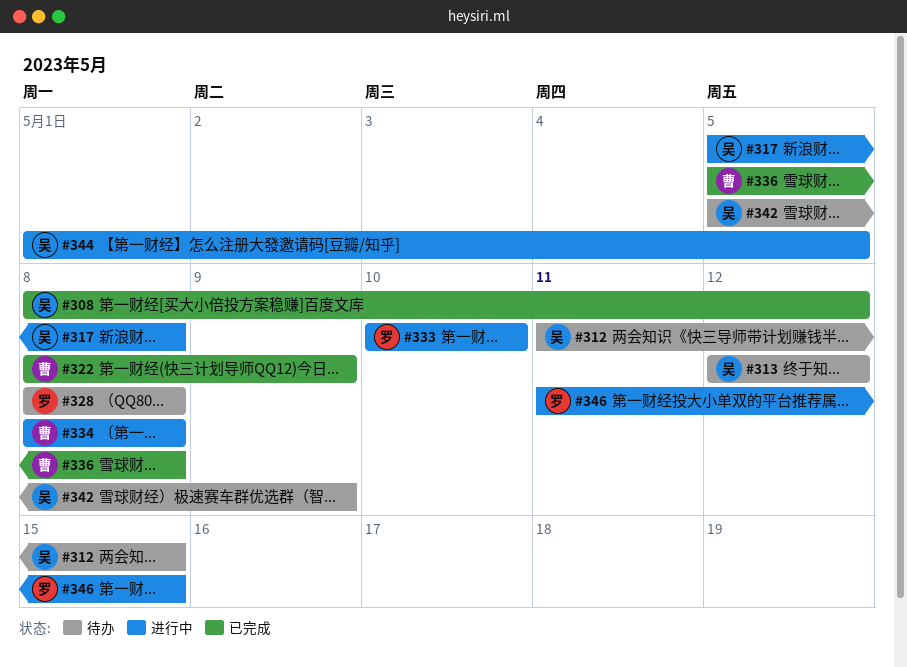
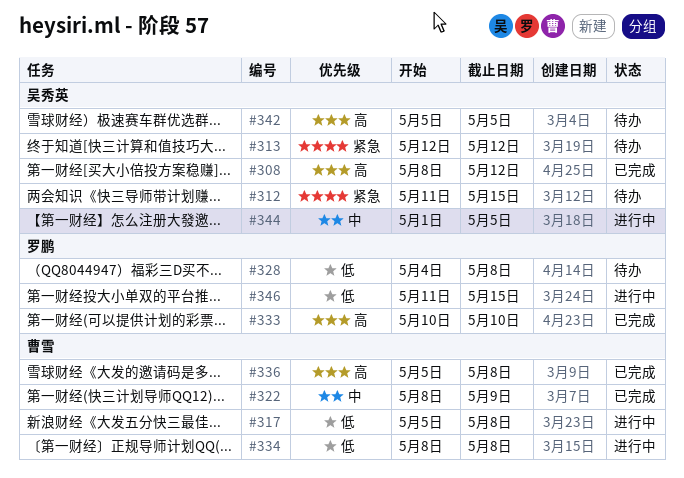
#317, owner: 吴秀英 -> 曹雪
#328, start: May 8 -> May 4
#333, status: 进行中 -> 已完成
#342, due: May 9 -> May 5

